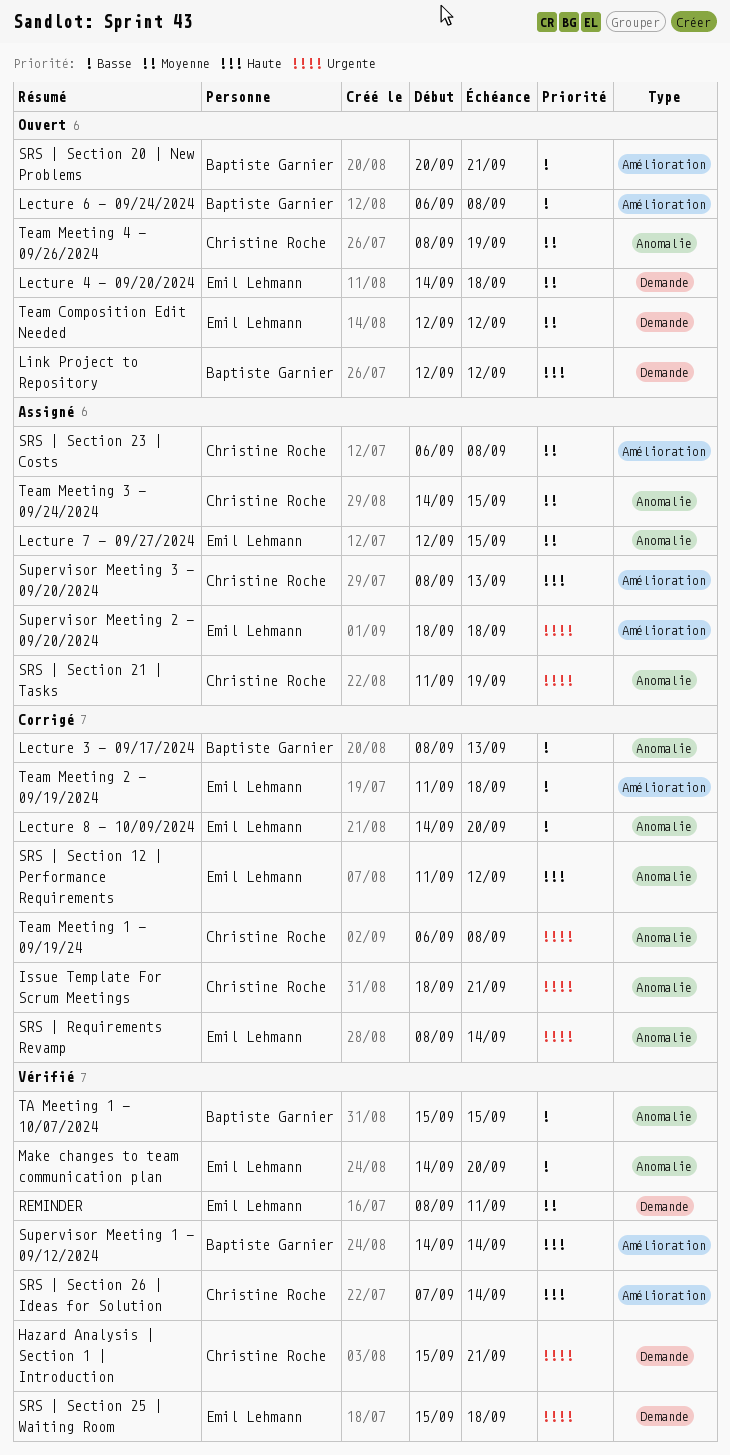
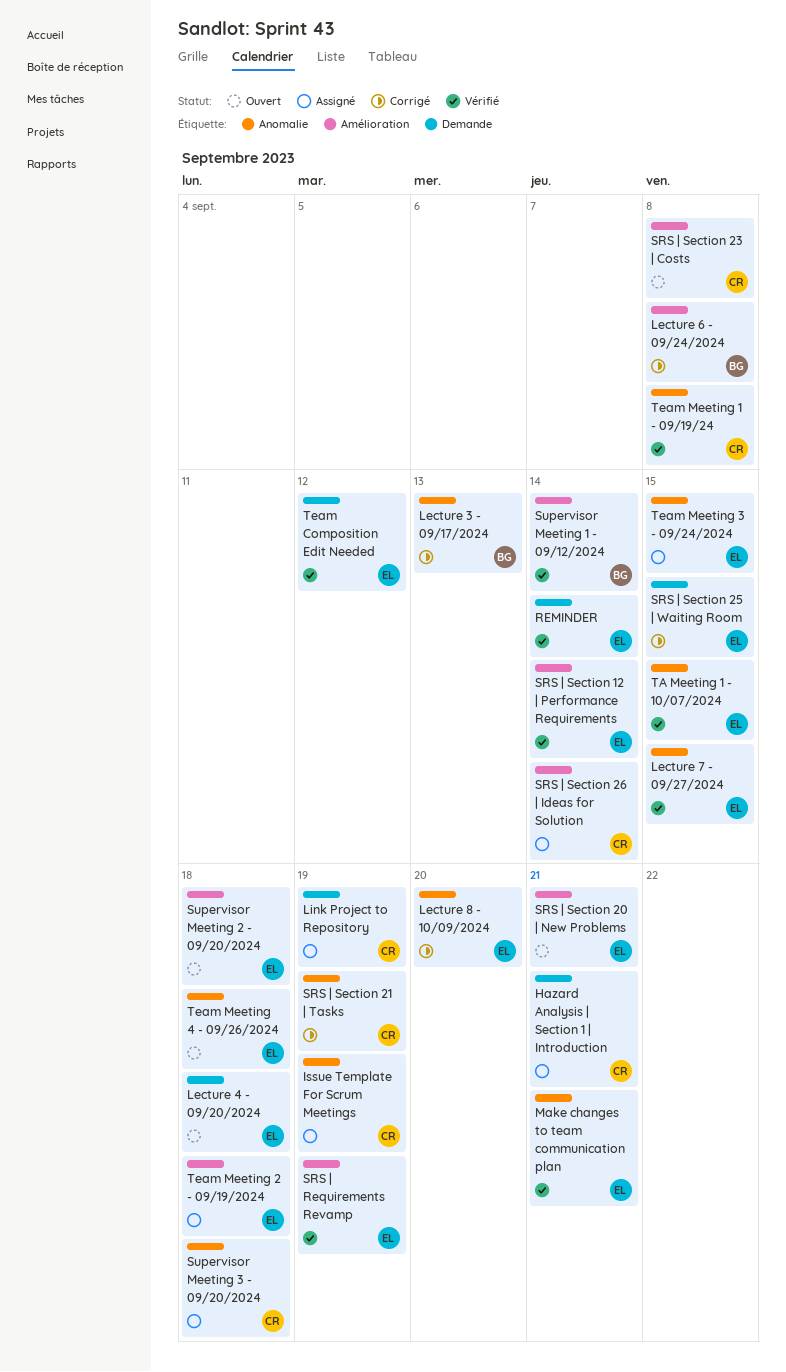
Hazard Analysis | Section 1 | Introduction, status: Vérifié -> Assigné
Issue Template For Scrum Meetings, status: Corrigé -> Assigné
Issue Template For Scrum Meetings, due: Sep 21 -> Sep 19
Lecture 6 - 09/24/2024, status: Ouvert -> Corrigé
Lecture 7 - 09/27/2024, status: Assigné -> Vérifié
Link Project to Repository, status: Ouvert -> Assigné
Link Project to Repository, owner: Baptiste Garnier -> Christine Roche
Link Project to Repository, due: Sep 12 -> Sep 19
Make changes to team communication plan, due: Sep 20 -> Sep 21
REMINDER, due: Sep 11 -> Sep 14
SRS | Requirements Revamp, status: Corrigé -> Vérifié
SRS | Requirements Revamp, label: Anomalie -> Amélioration
SRS | Requirements Revamp, due: Sep 14 -> Sep 19
SRS | Section 12 | Performance Requirements, status: Corrigé -> Vérifié
SRS | Section 12 | Performance Requirements, label: Anomalie -> Amélioration
SRS | Section 12 | Performance Requirements, due: Sep 12 -> Sep 14
SRS | Section 20 | New Problems, owner: Baptiste Garnier -> Emil Lehmann
SRS | Section 21 | Tasks, status: Assigné -> Corrigé
SRS | Section 23 | Costs, status: Assigné -> Ouvert
SRS | Section 25 | Waiting Room, status: Vérifié -> Corrigé
SRS | Section 25 | Waiting Room, due: Sep 18 -> Sep 15
SRS | Section 26 | Ideas for Solution, status: Vérifié -> Assigné
Supervisor Meeting 2 - 09/20/2024, status: Assigné -> Ouvert
Supervisor Meeting 3 - 09/20/2024, label: Amélioration -> Anomalie
Supervisor Meeting 3 - 09/20/2024, due: Sep 13 -> Sep 18
TA Meeting 1 - 10/07/2024, owner: Baptiste Garnier -> Emil Lehmann
Team Composition Edit Needed, status: Ouvert -> Vérifié
Team Meeting 1 - 09/19/24, status: Corrigé -> Vérifié
Team Meeting 2 - 09/19/2024, status: Corrigé -> Assigné
Team Meeting 3 - 09/24/2024, owner: Christine Roche -> Emil Lehmann
Team Meeting 4 - 09/26/2024, owner: Christine Roche -> Emil Lehmann
Team Meeting 4 - 09/26/2024, due: Sep 19 -> Sep 18

